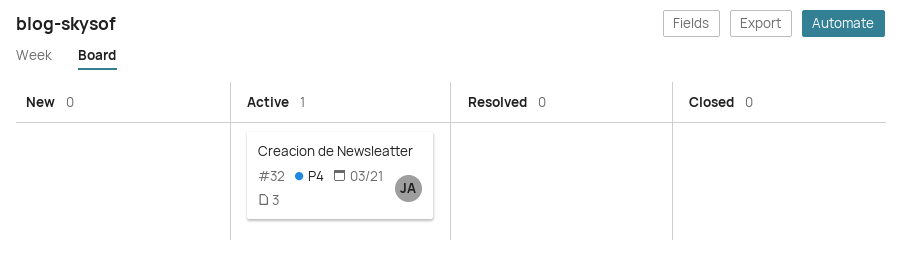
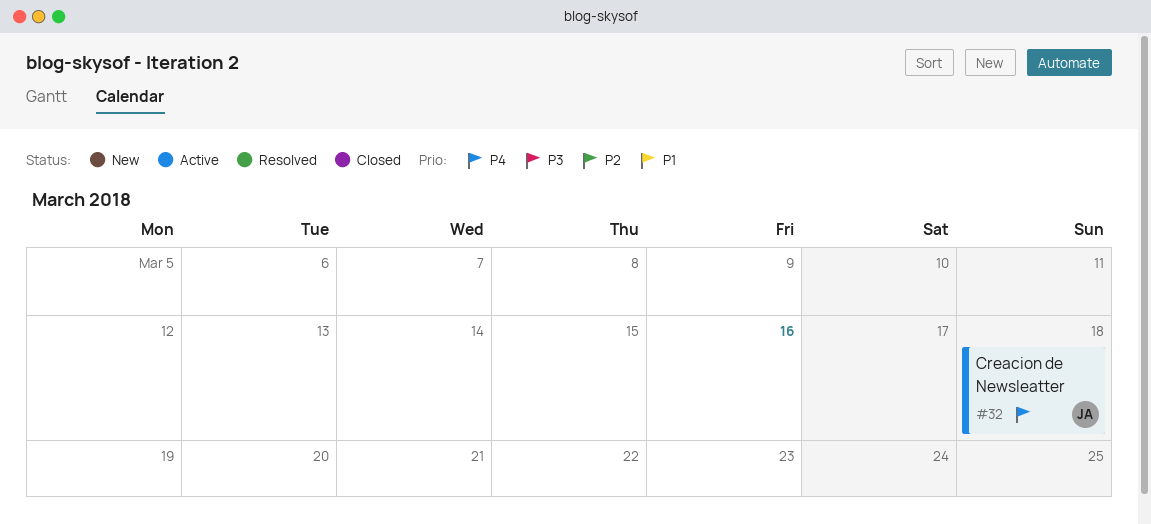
#32, due: Mar 21 -> Mar 18

